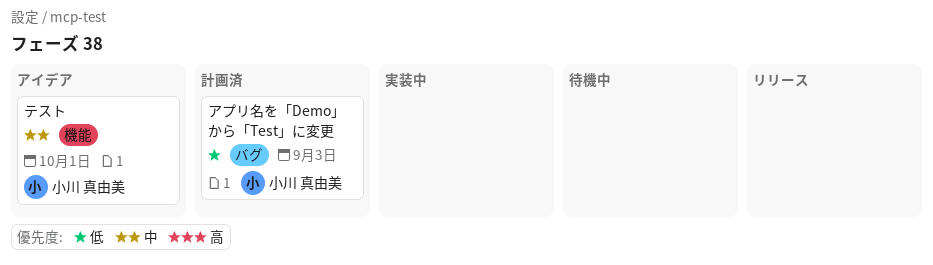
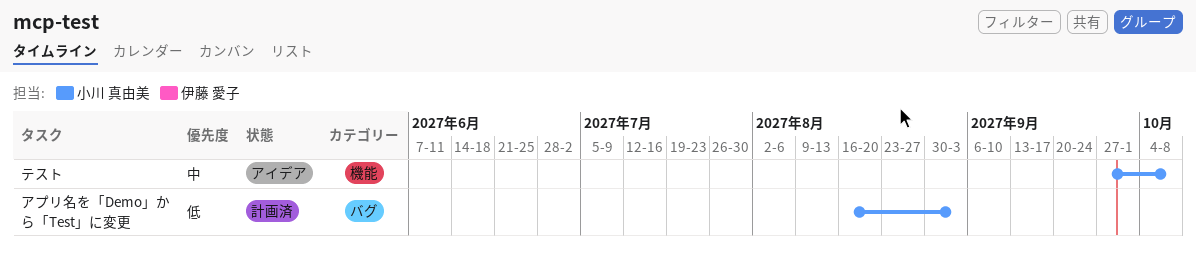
テスト, due: Oct 1 -> Oct 8

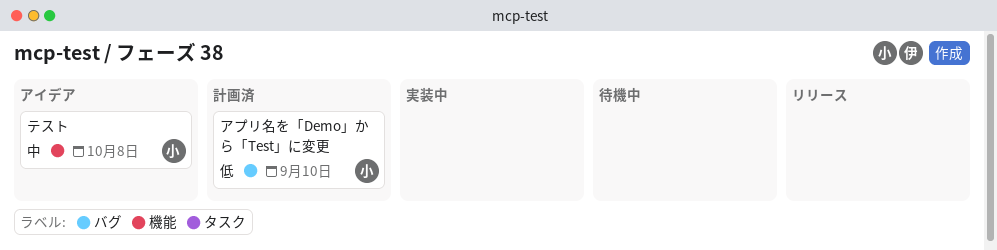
アプリ名を「Demo」から「Test」に変更, due: Sep 3 -> Sep 10

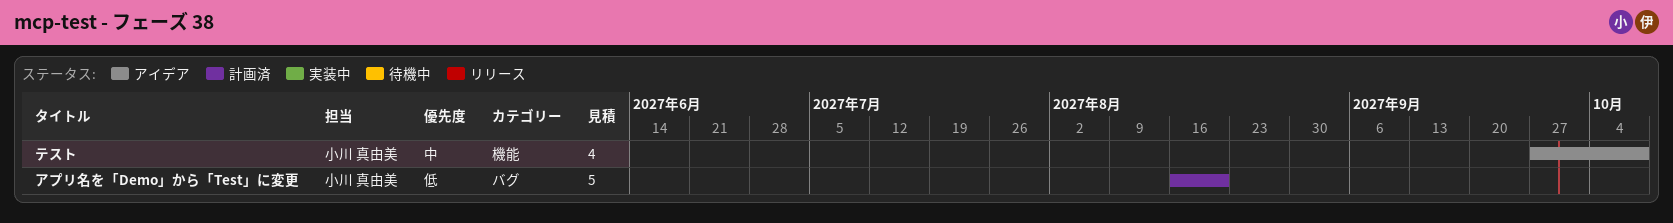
アプリ名を「Demo」から「Test」に変更, due: Sep 10 -> Aug 20

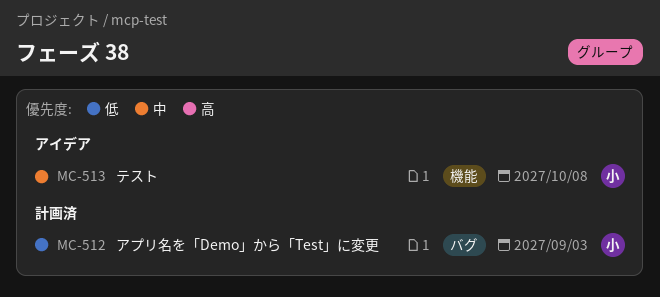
アプリ名を「Demo」から「Test」に変更, due: Aug 20 -> Sep 3

